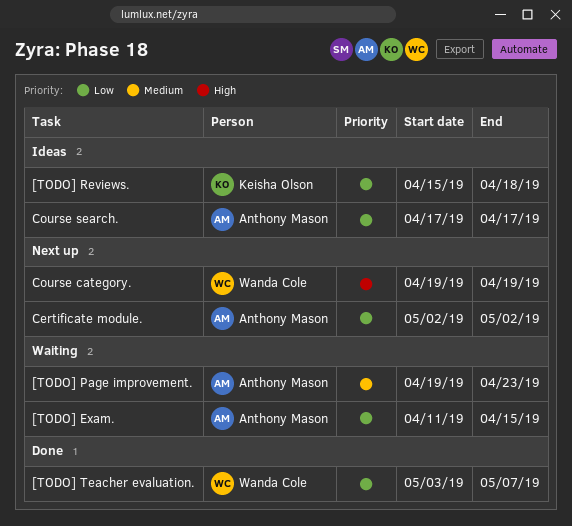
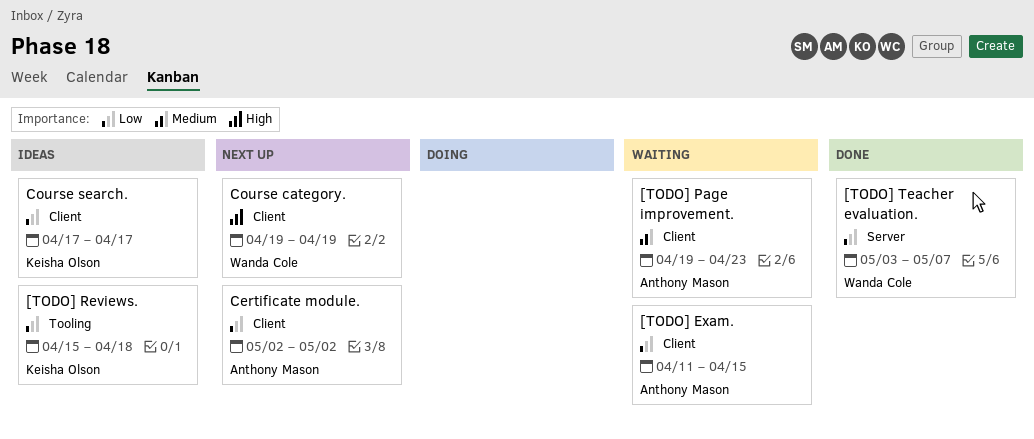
Course search., owner: Anthony Mason -> Keisha Olson

